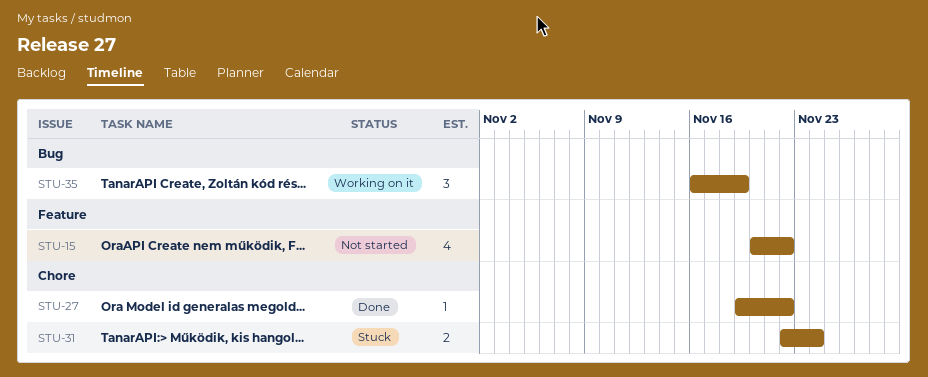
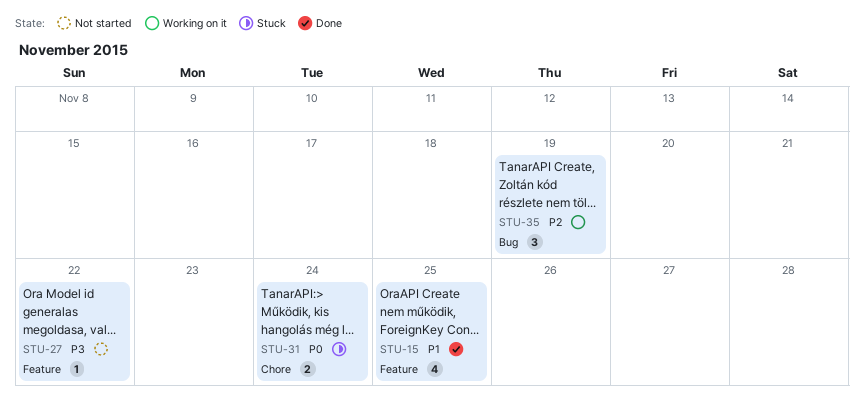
STU-15, status: Not started -> Done
STU-15, due: Nov 22 -> Nov 25
STU-27, status: Done -> Not started
STU-27, label: Chore -> Feature

